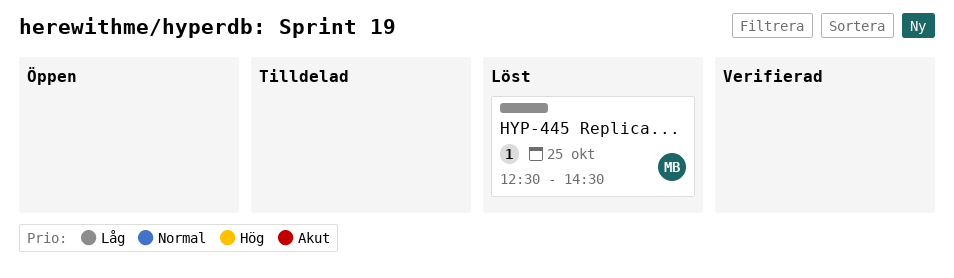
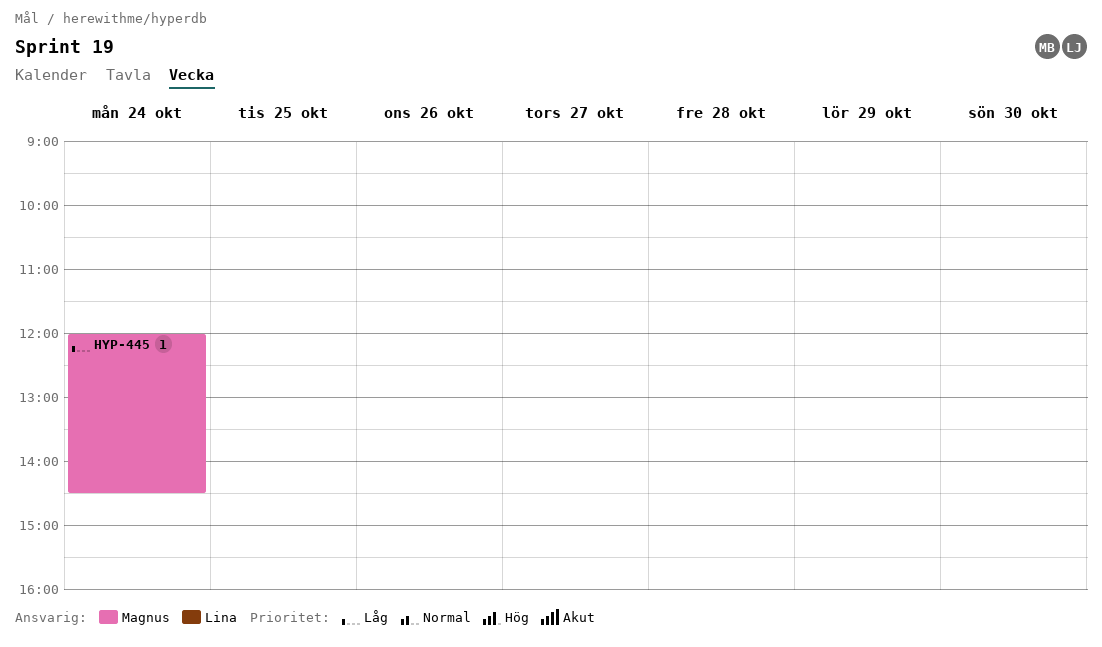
HYP-445, day: Oct 25 -> Oct 24
HYP-445, begins: 12:30 -> 12:00

